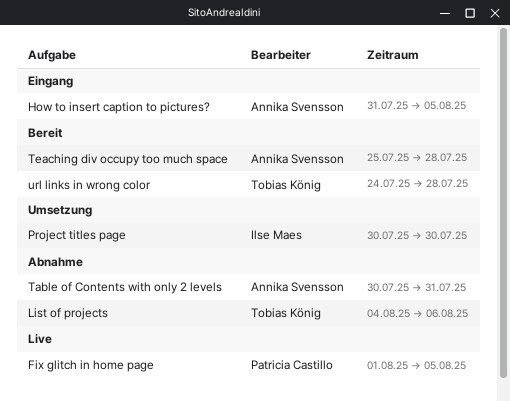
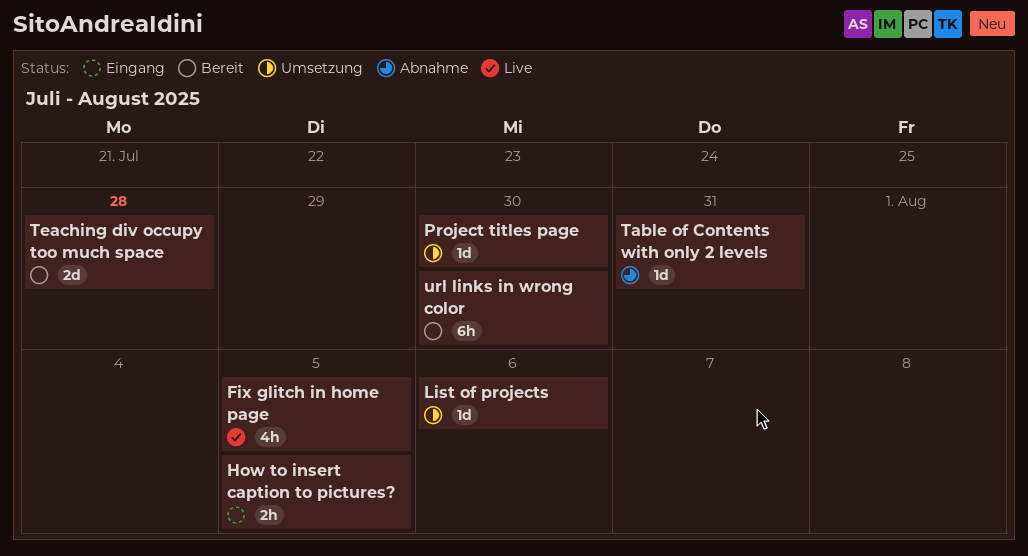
List of projects, status: Abnahme -> Umsetzung
url links in wrong color, due: Jul 28 -> Jul 30

